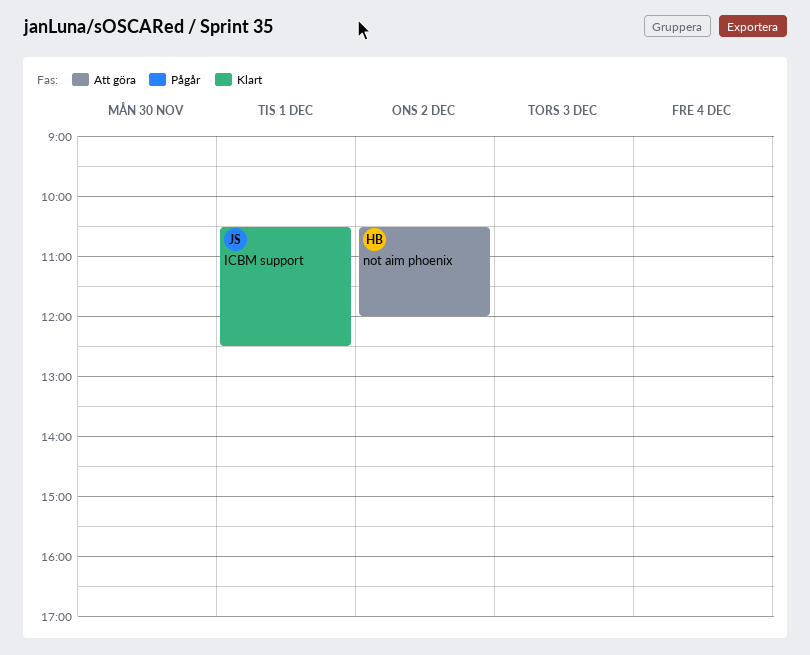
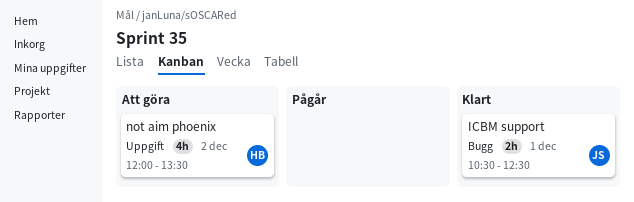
not aim phoenix, begins: 10:30 -> 12:00
not aim phoenix, ends: 12:00 -> 13:30

